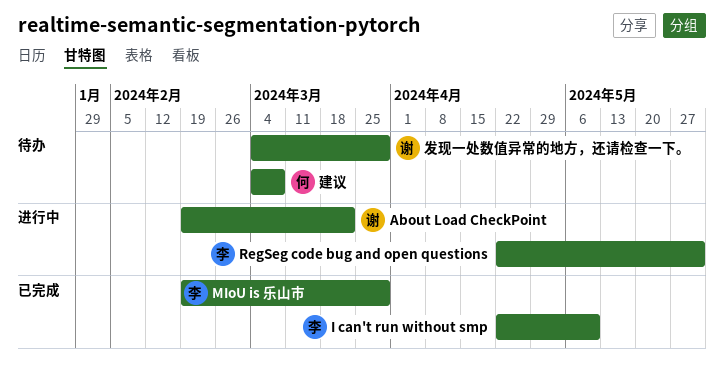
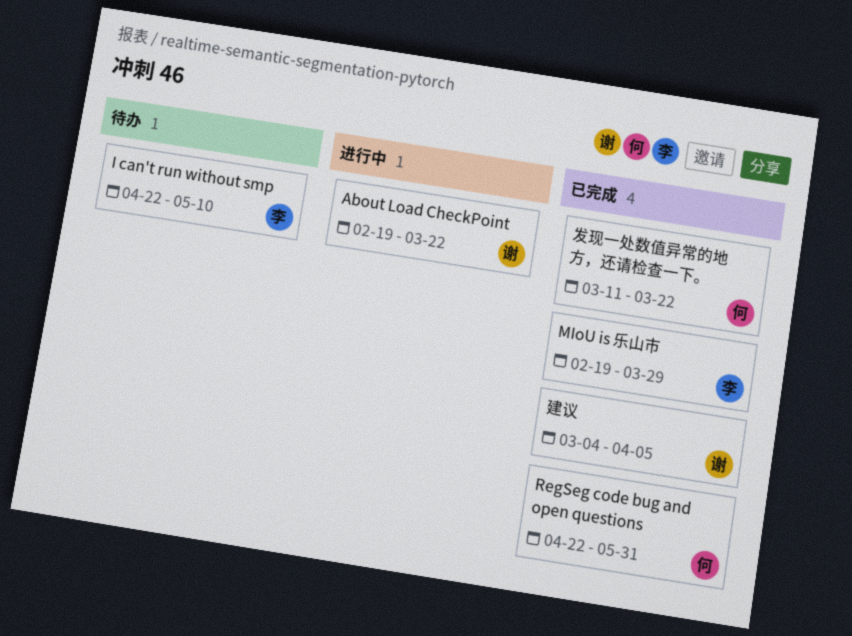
I can't run without smp, status: 已完成 -> 待办
RegSeg code bug and open questions, status: 进行中 -> 已完成
RegSeg code bug and open questions, owner: 李 -> 何
发现一处数值异常的地方，还请检查一下。, status: 待办 -> 已完成
发现一处数值异常的地方，还请检查一下。, owner: 谢 -> 何
发现一处数值异常的地方，还请检查一下。, start: Mar 4 -> Mar 11
发现一处数值异常的地方，还请检查一下。, due: Mar 29 -> Mar 22
建议, status: 待办 -> 已完成
建议, owner: 何 -> 谢
建议, due: Mar 8 -> Apr 5

